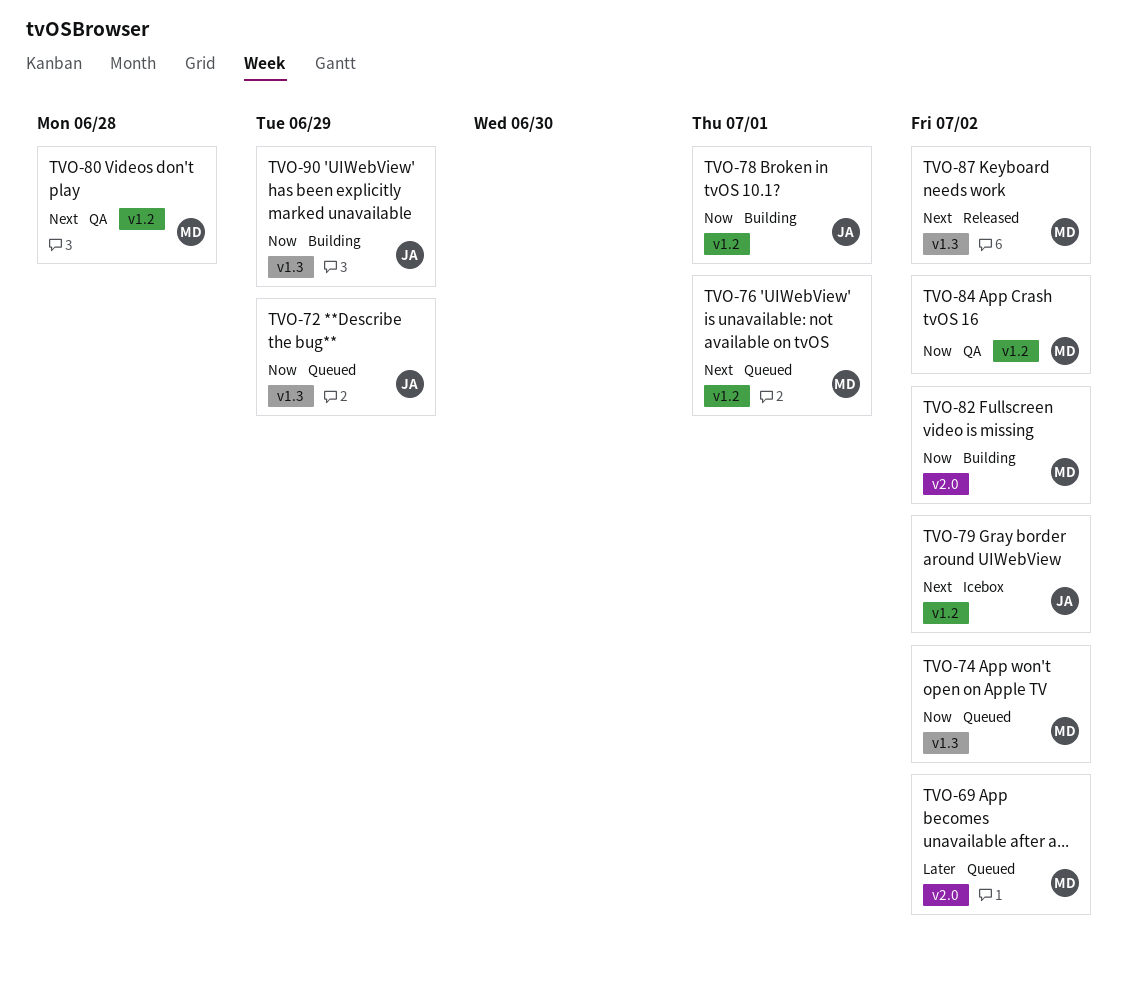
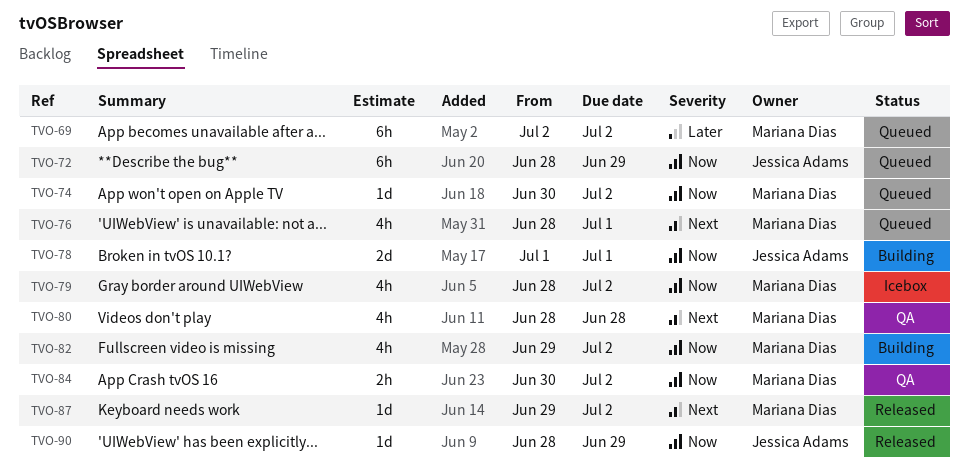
TVO-79, owner: Jessica Adams -> Mariana Dias
TVO-79, priority: Next -> Now
TVO-90, status: Building -> Released

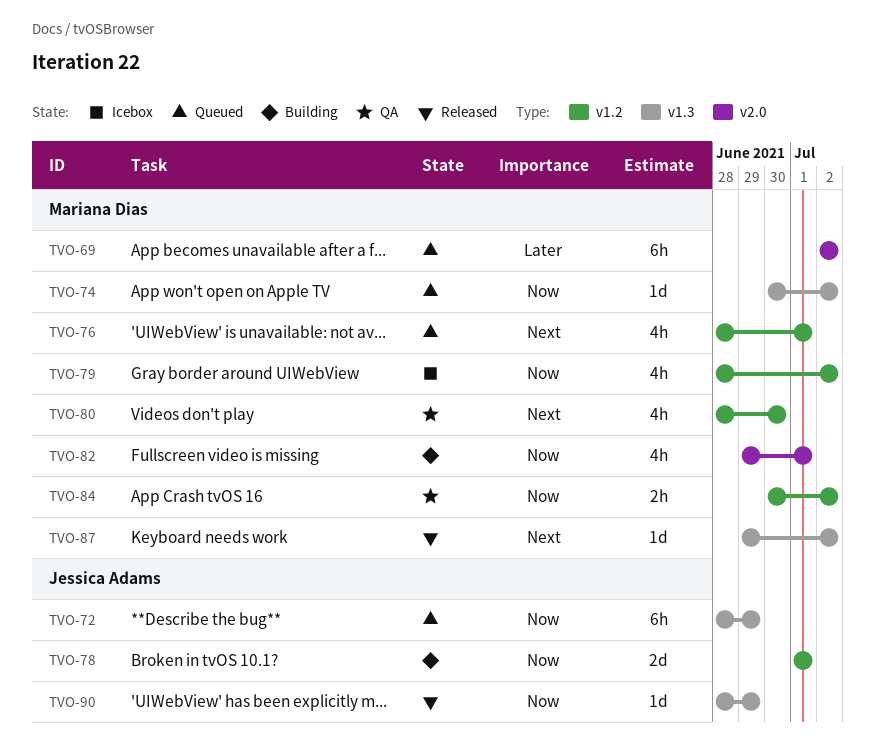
TVO-80, due: Jun 28 -> Jun 30
TVO-82, due: Jul 2 -> Jul 1

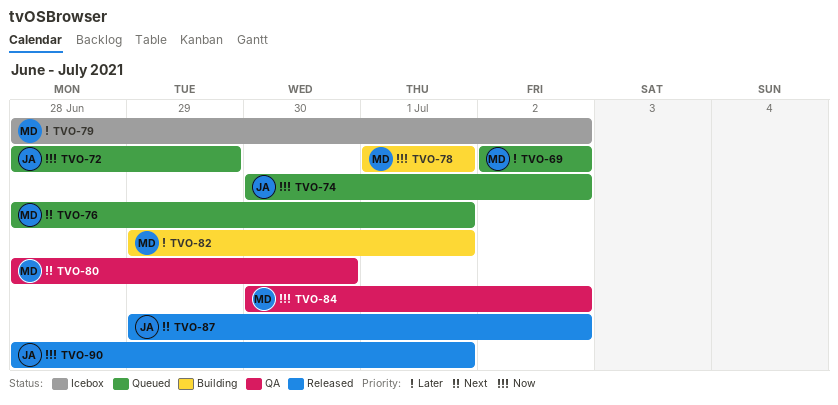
TVO-74, owner: Mariana Dias -> Jessica Adams
TVO-78, owner: Jessica Adams -> Mariana Dias
TVO-79, priority: Now -> Later
TVO-82, priority: Now -> Later
TVO-87, owner: Mariana Dias -> Jessica Adams
TVO-90, due: Jun 29 -> Jul 1

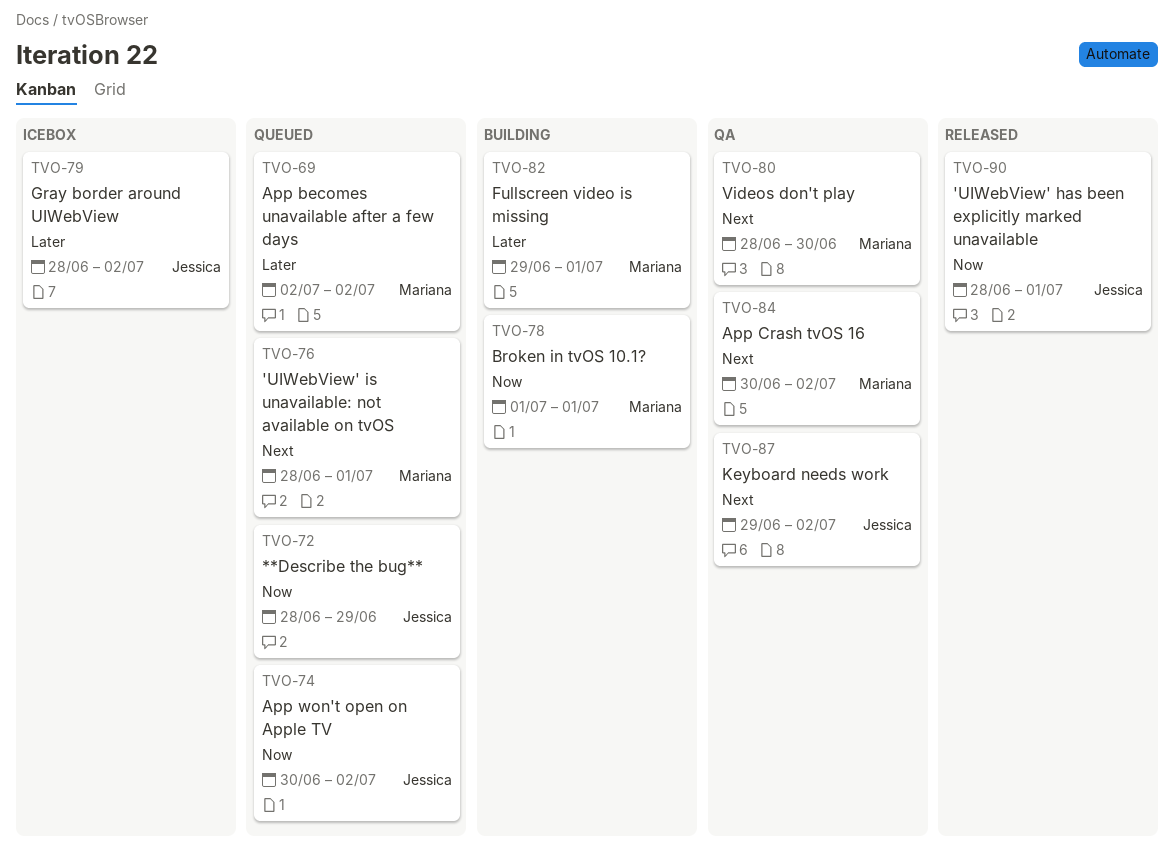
TVO-79, owner: Mariana -> Jessica
TVO-84, priority: Now -> Next
TVO-87, status: Released -> QA

